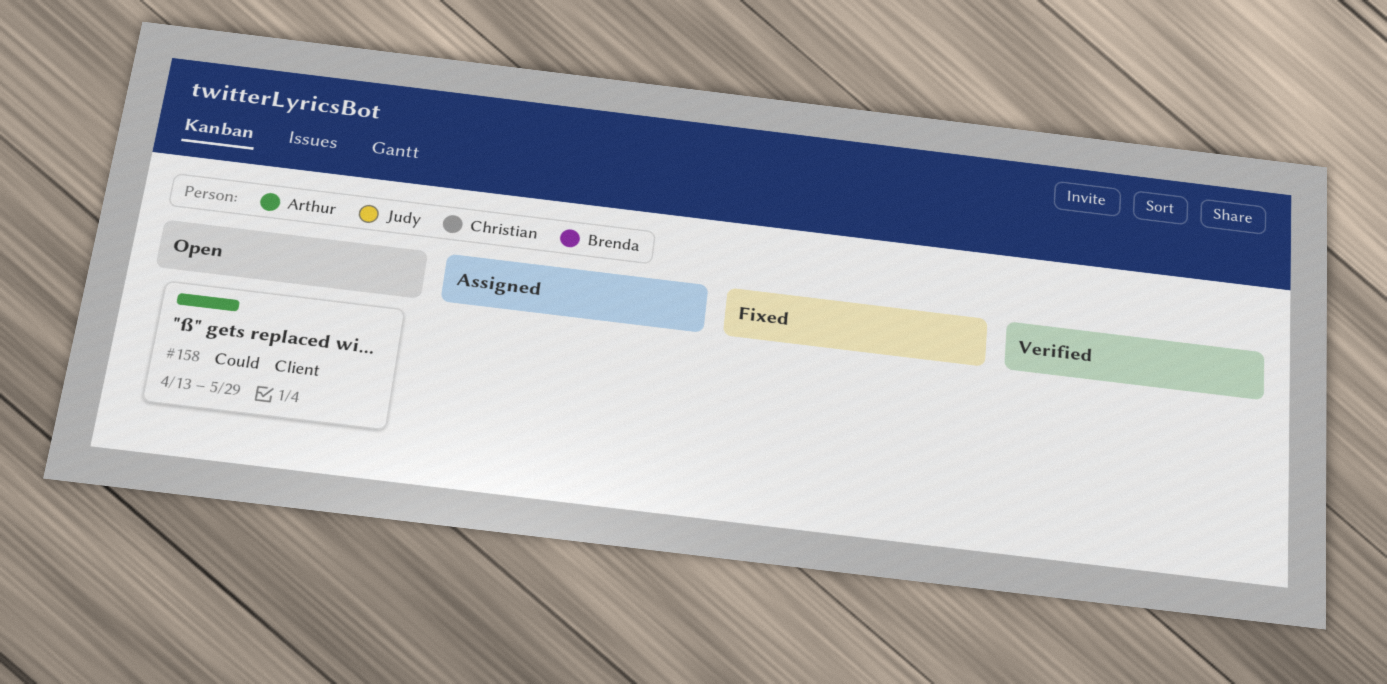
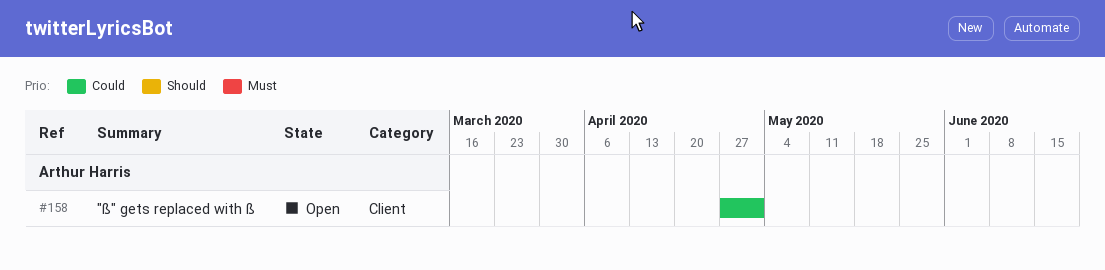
#158, start: Apr 13 -> Apr 27
#158, due: May 29 -> May 1

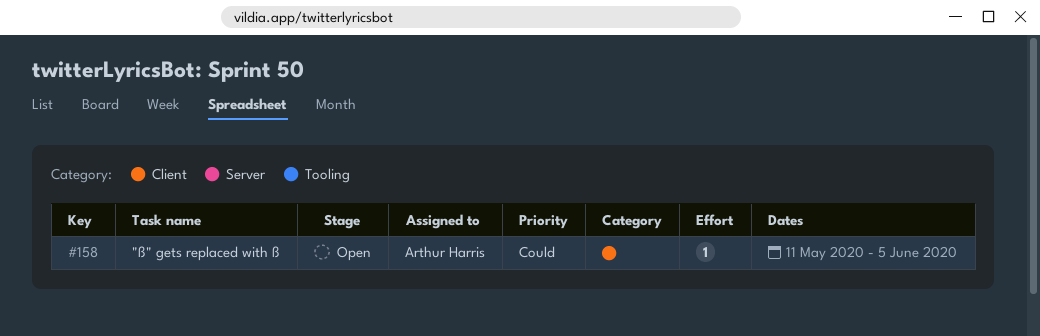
#158, start: Apr 27 -> May 11
#158, due: May 1 -> Jun 5

